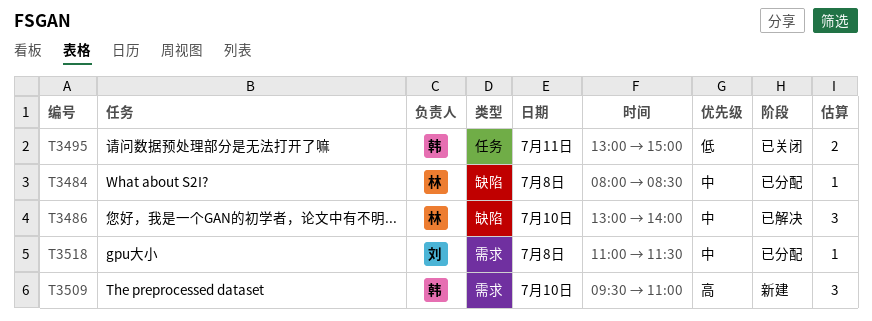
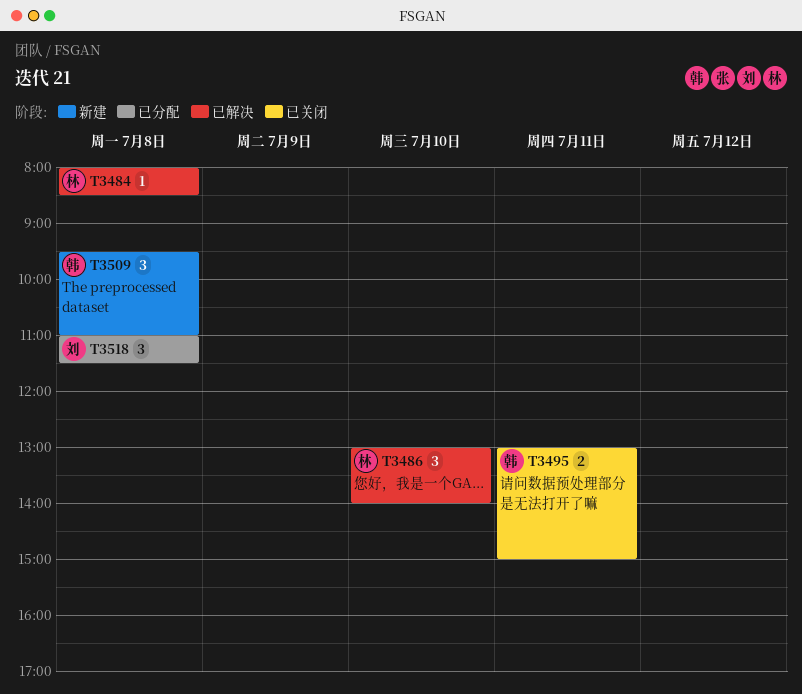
T3484, status: 已分配 -> 已解决
T3509, day: Jul 10 -> Jul 8
T3518, estimate: 1 -> 3

